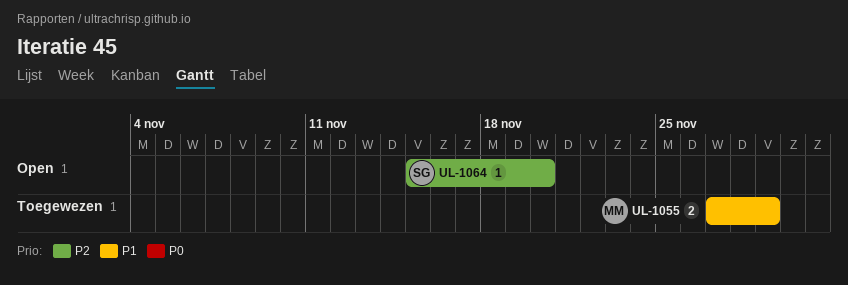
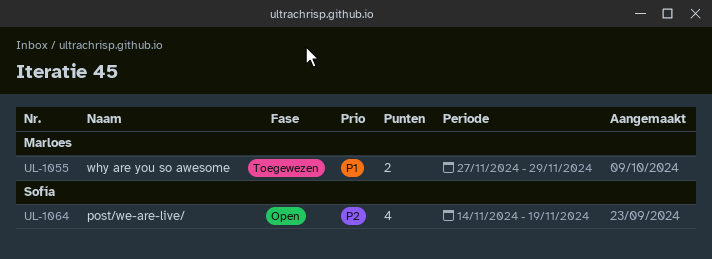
UL-1064, estimate: 1 -> 4
UL-1064, start: Nov 15 -> Nov 14
UL-1064, due: Nov 20 -> Nov 19

